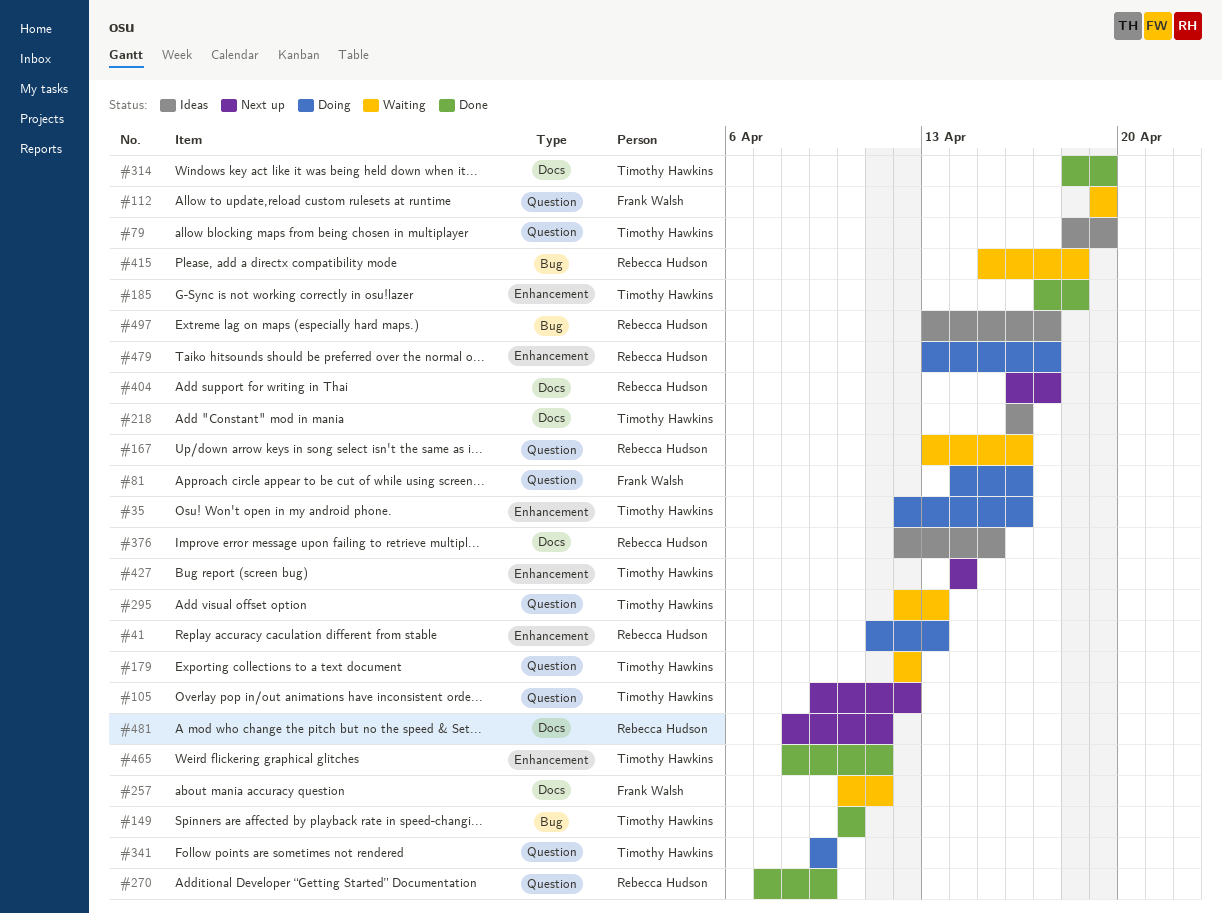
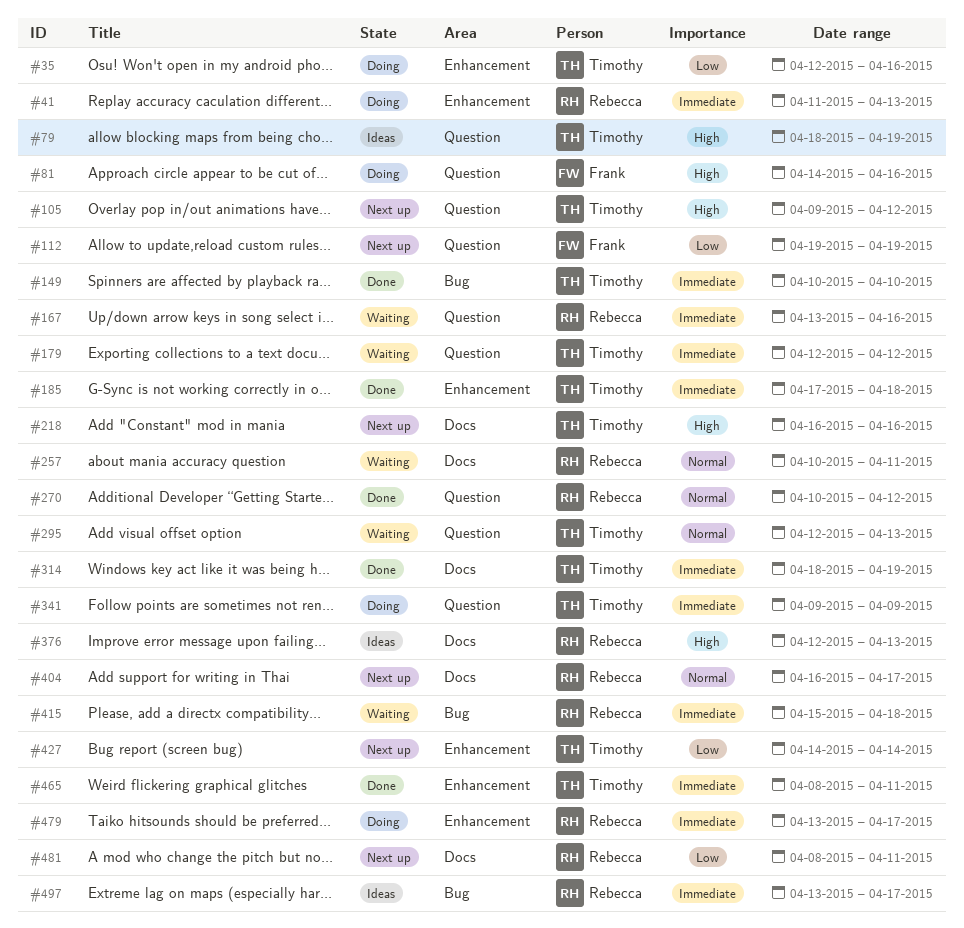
#112, status: Waiting -> Next up
#218, status: Ideas -> Next up
#257, owner: Frank Walsh -> Rebecca Hudson
#270, start: Apr 7 -> Apr 10
#270, due: Apr 9 -> Apr 12
#376, due: Apr 15 -> Apr 13

